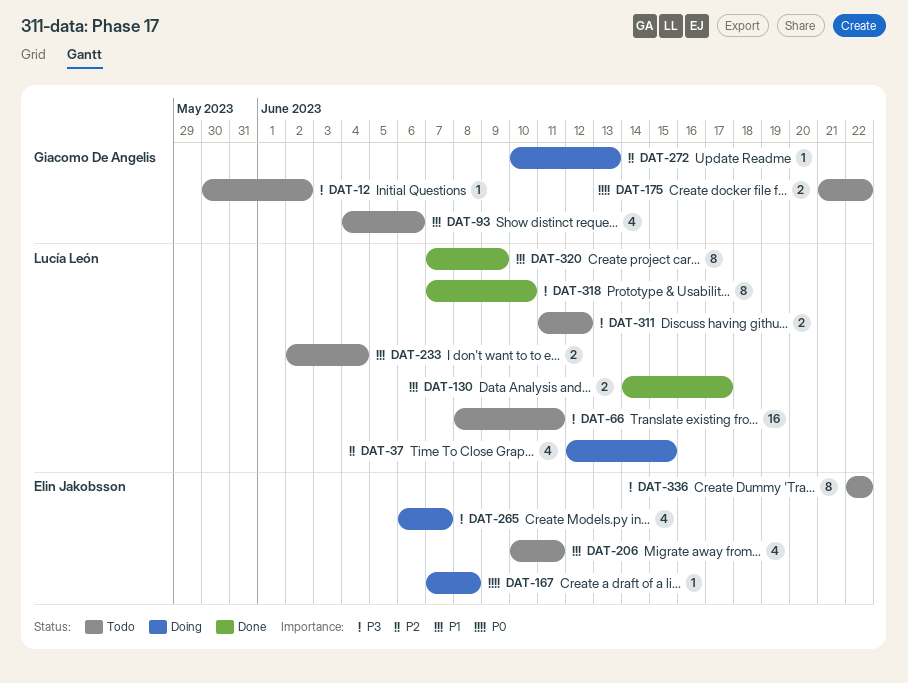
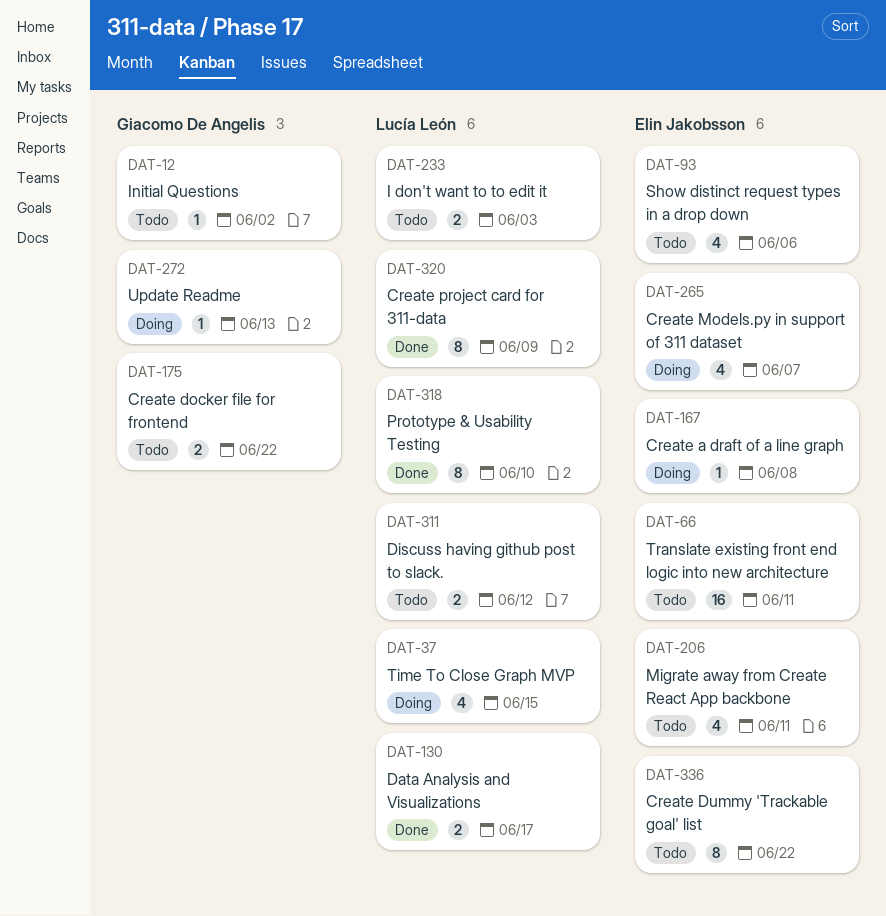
DAT-66, owner: Lucía León -> Elin Jakobsson
DAT-93, owner: Giacomo De Angelis -> Elin Jakobsson
DAT-233, due: Jun 4 -> Jun 3

